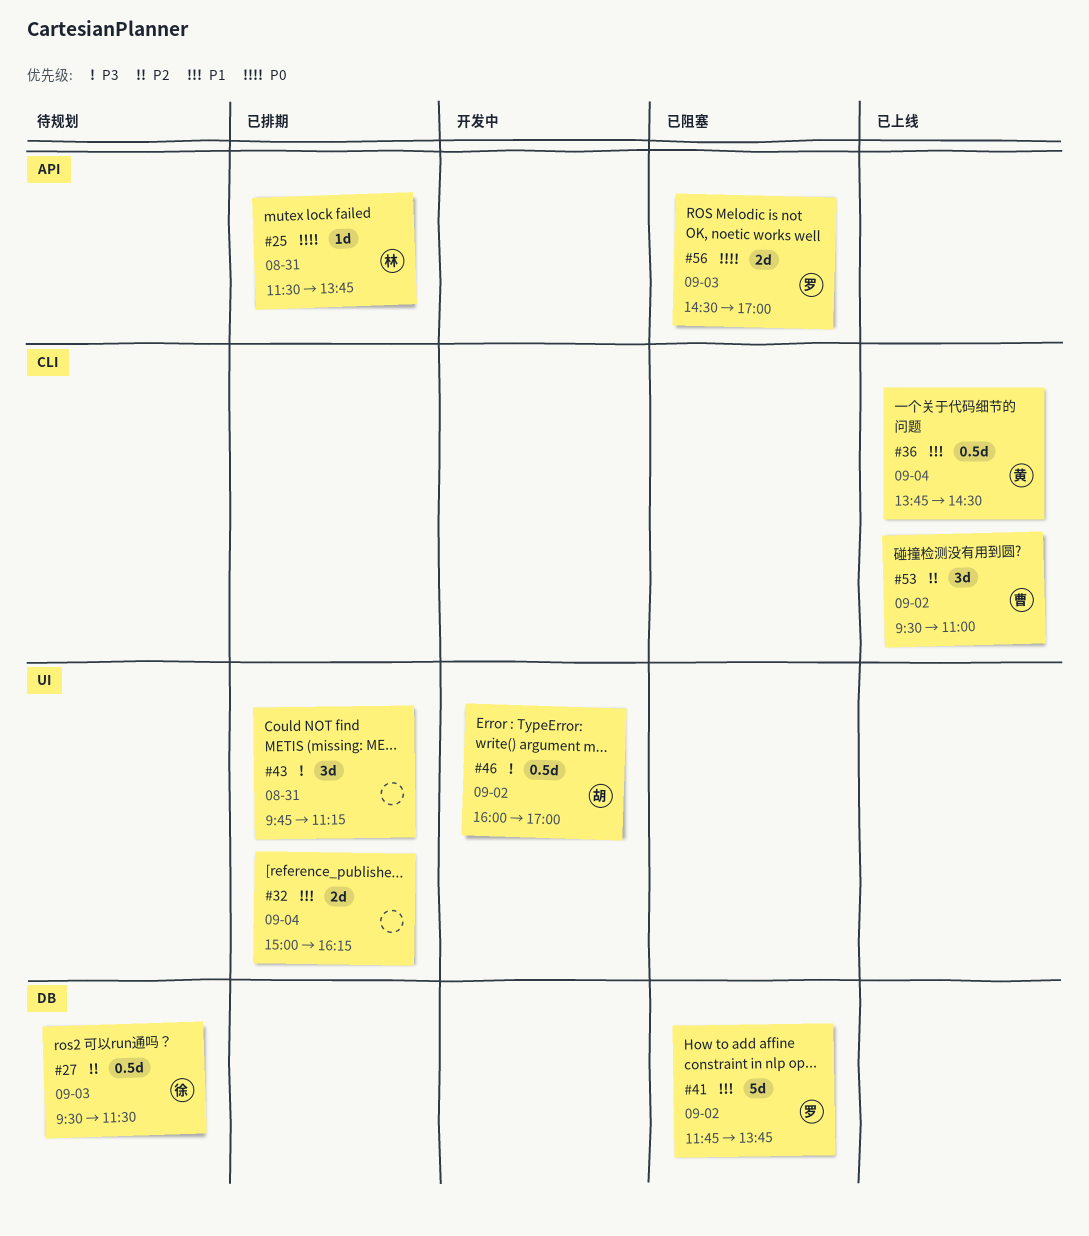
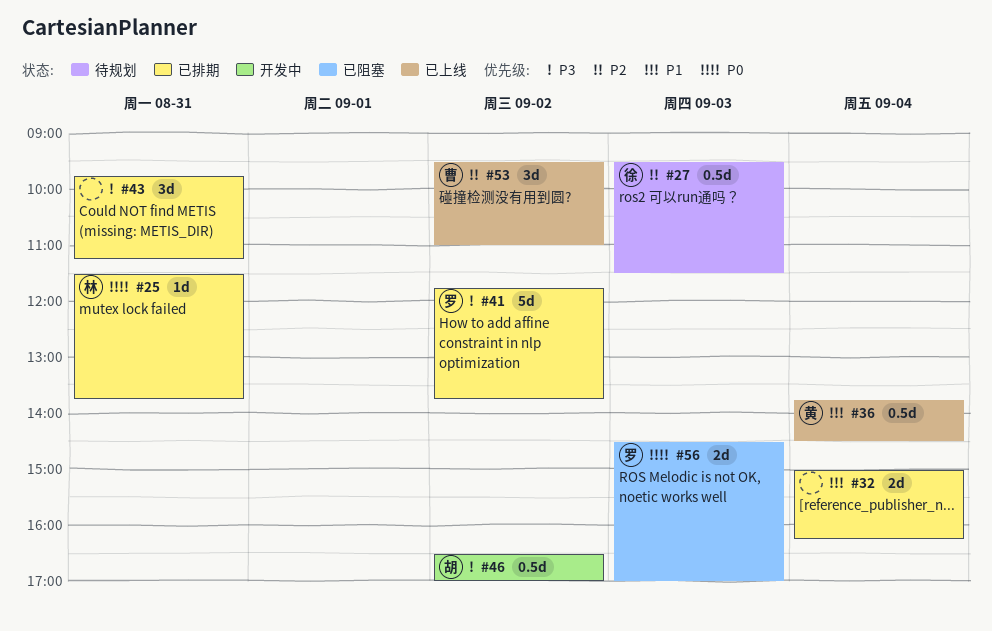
#41, status: 已阻塞 -> 已排期
#41, priority: P1 -> P3
#46, begins: 16:00 -> 16:30

